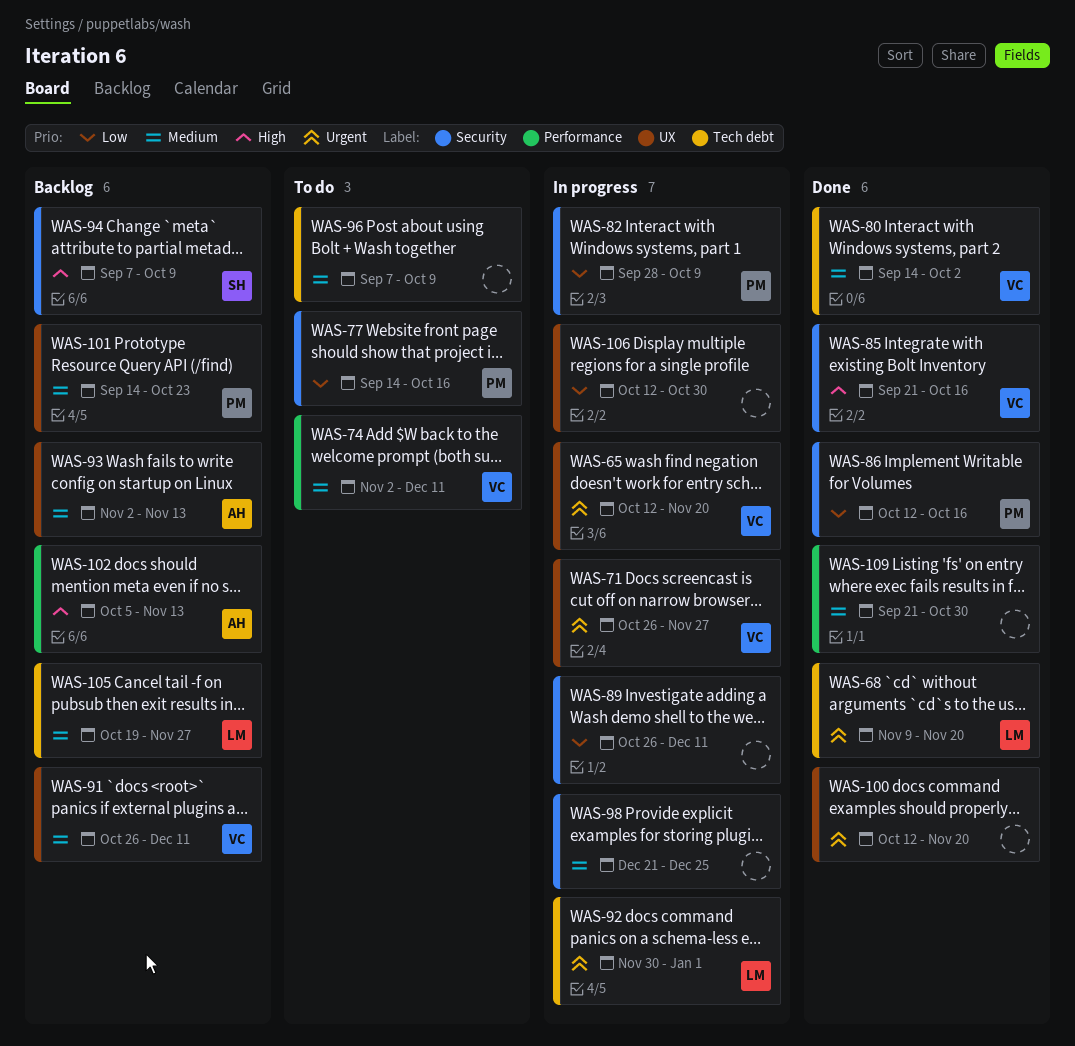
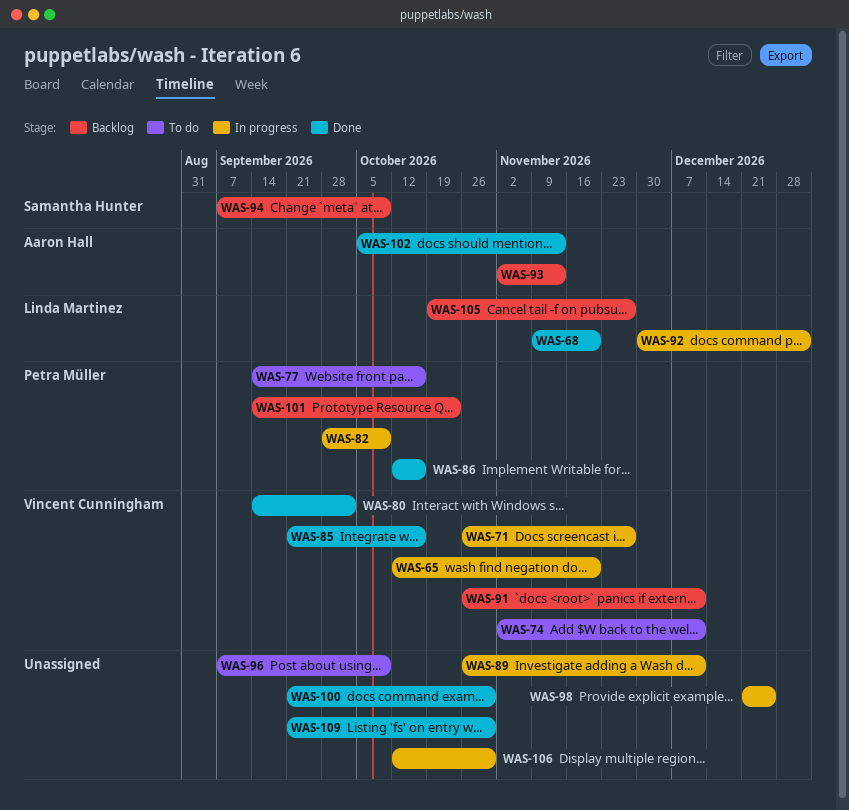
WAS-100, start: Oct 12 -> Sep 21
WAS-100, due: Nov 20 -> Oct 30
WAS-102, status: Backlog -> Done

